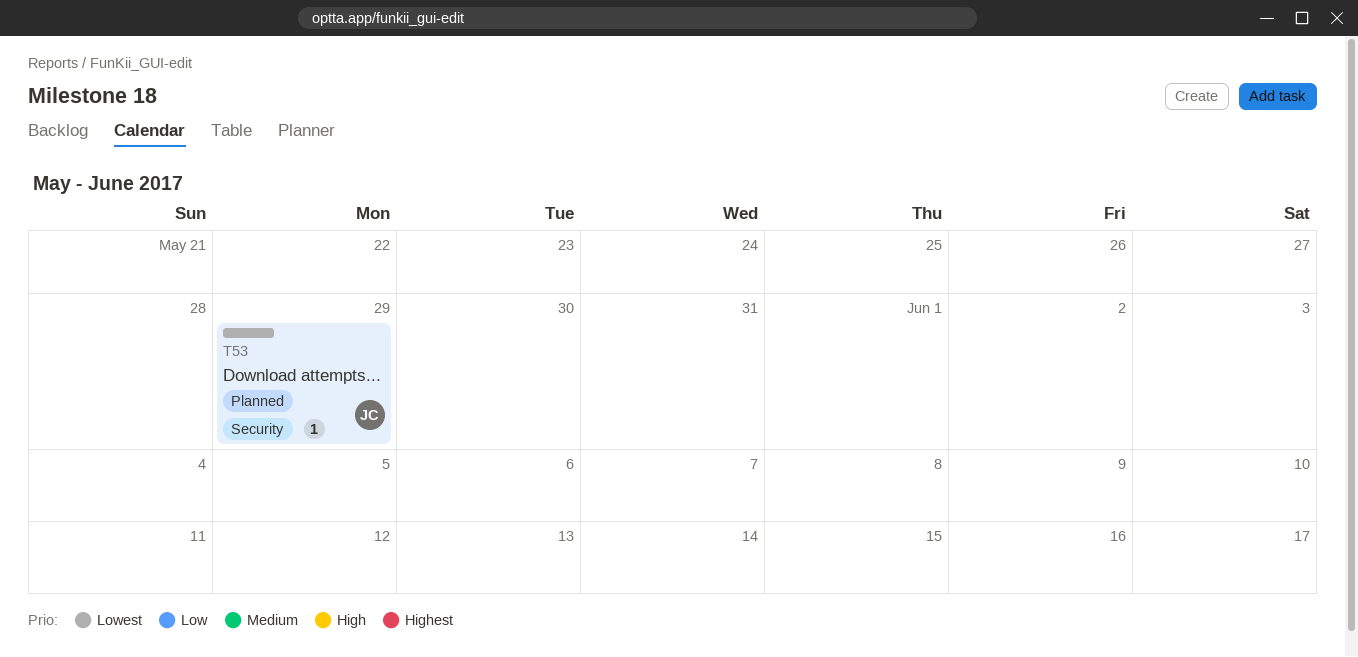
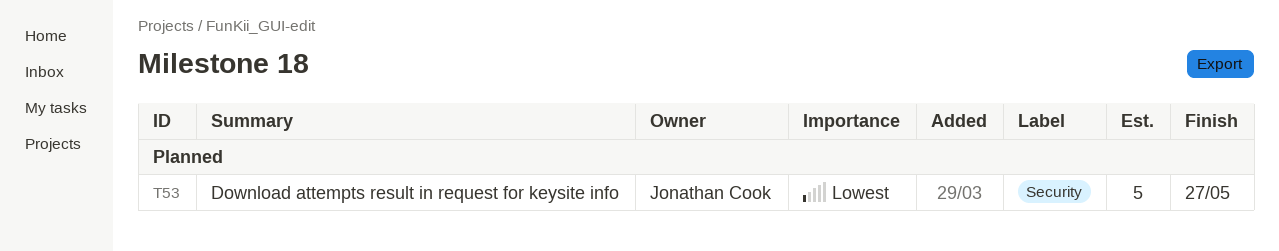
T53, estimate: 1 -> 5
T53, due: May 29 -> May 27

